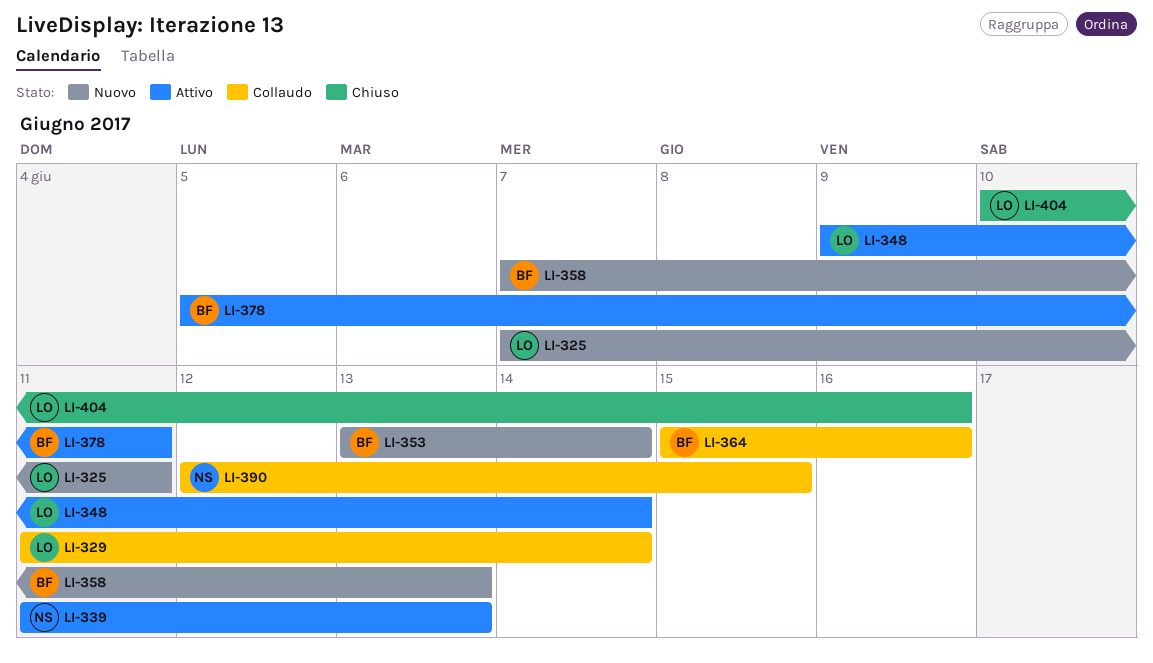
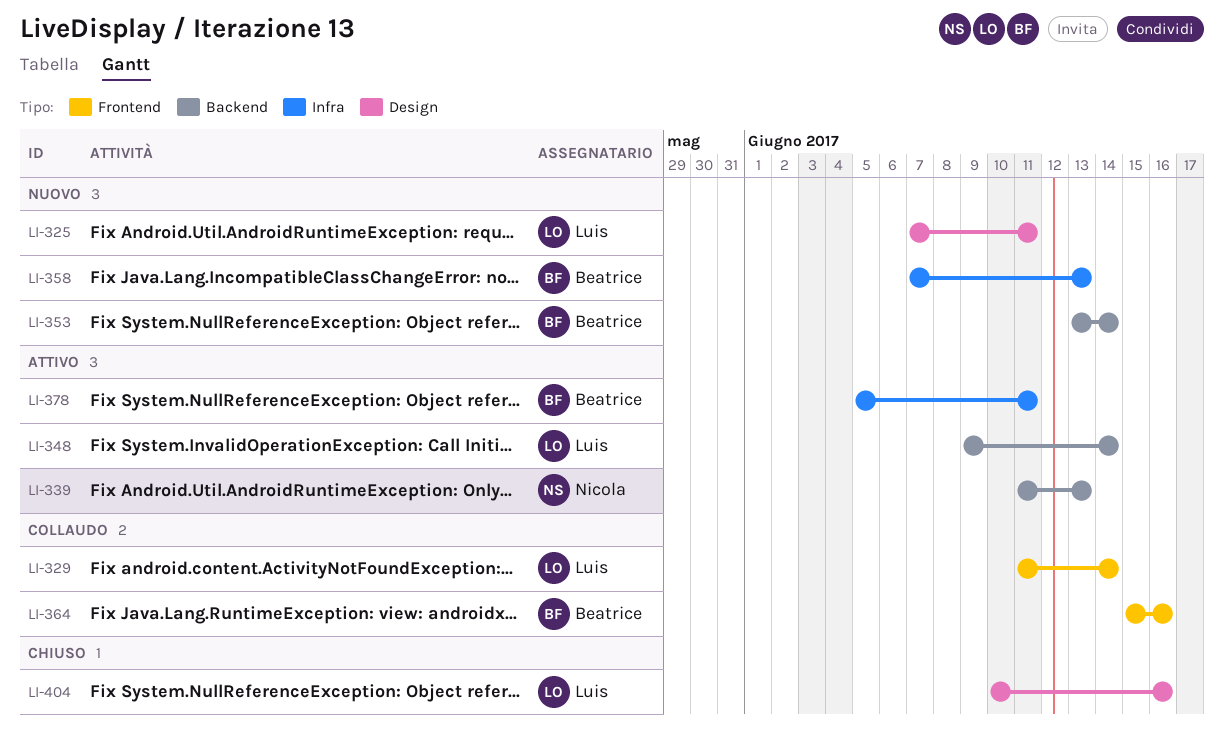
LI-390: present -> none

